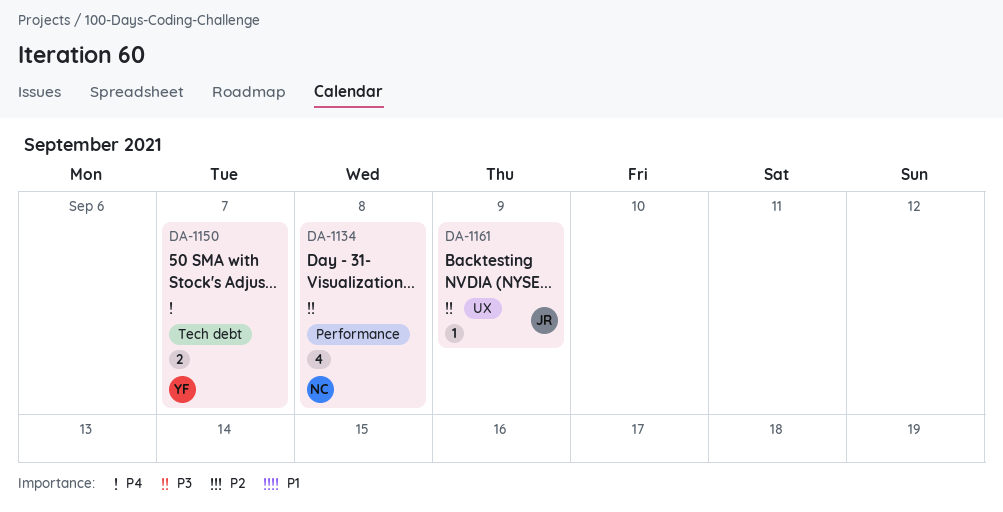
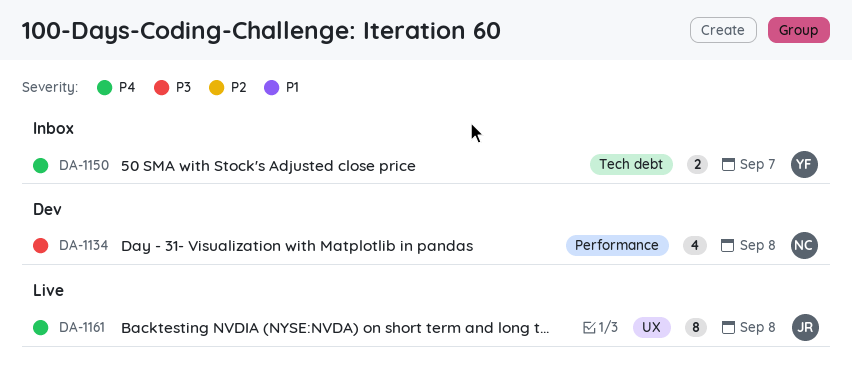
DA-1161, priority: P3 -> P4
DA-1161, estimate: 1 -> 8
DA-1161, due: Sep 9 -> Sep 8

